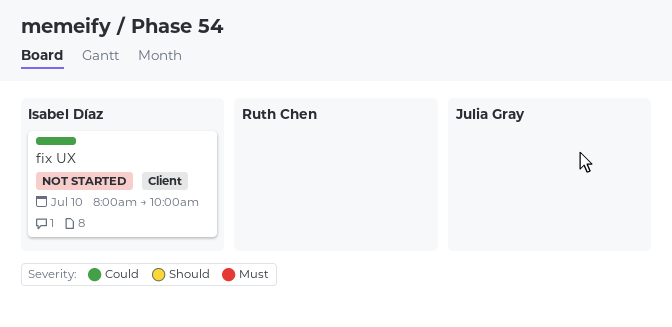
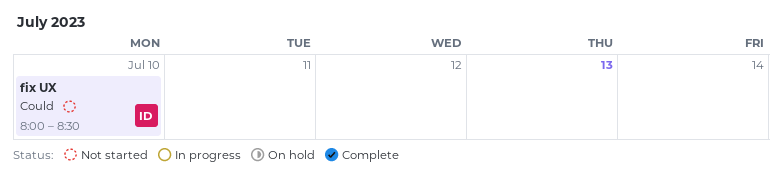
fix UX, ends: 10:00 -> 08:30

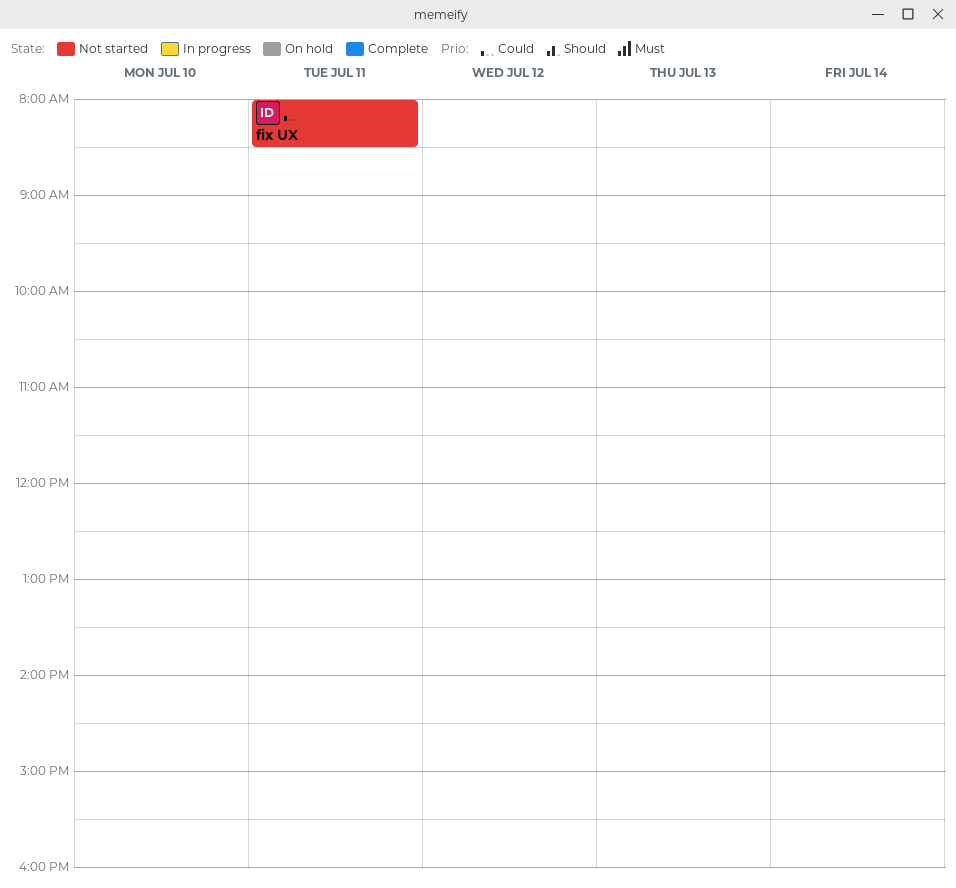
fix UX, day: Jul 10 -> Jul 11

